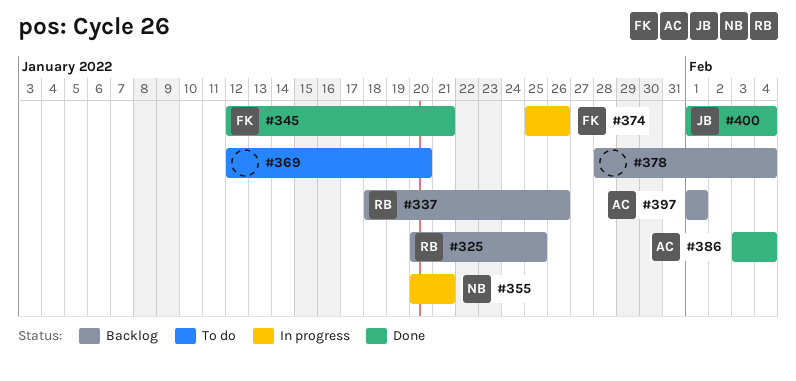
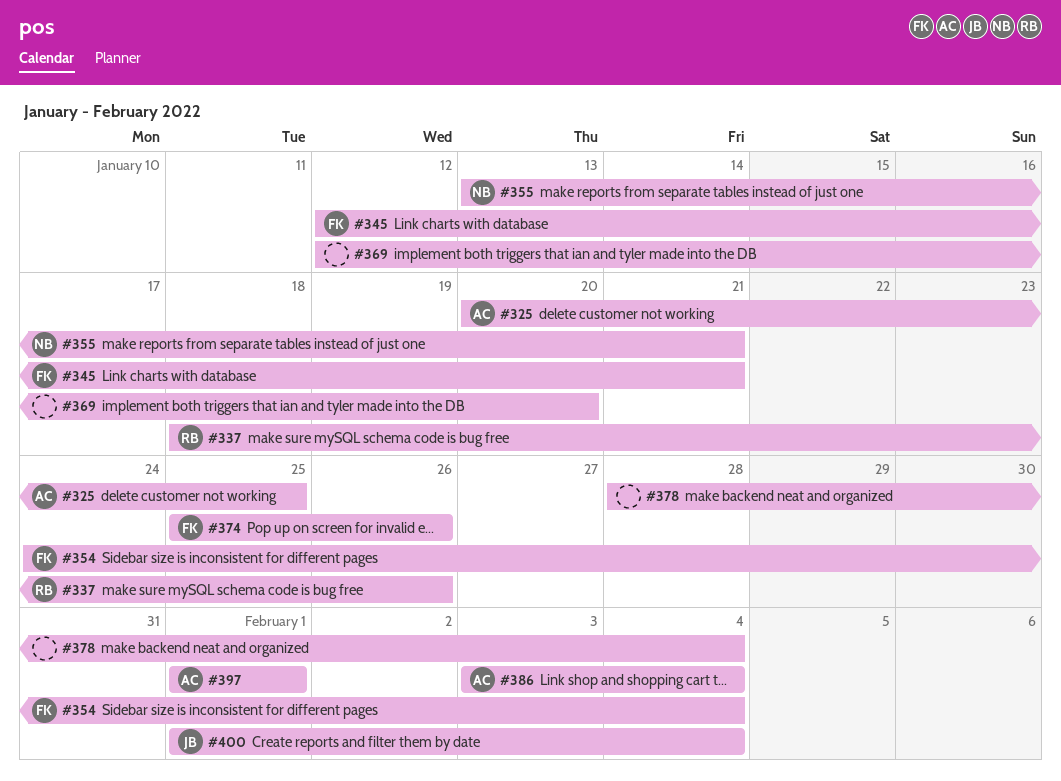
#325, owner: RB -> AC
#354: none -> present
#355, start: Jan 20 -> Jan 13

